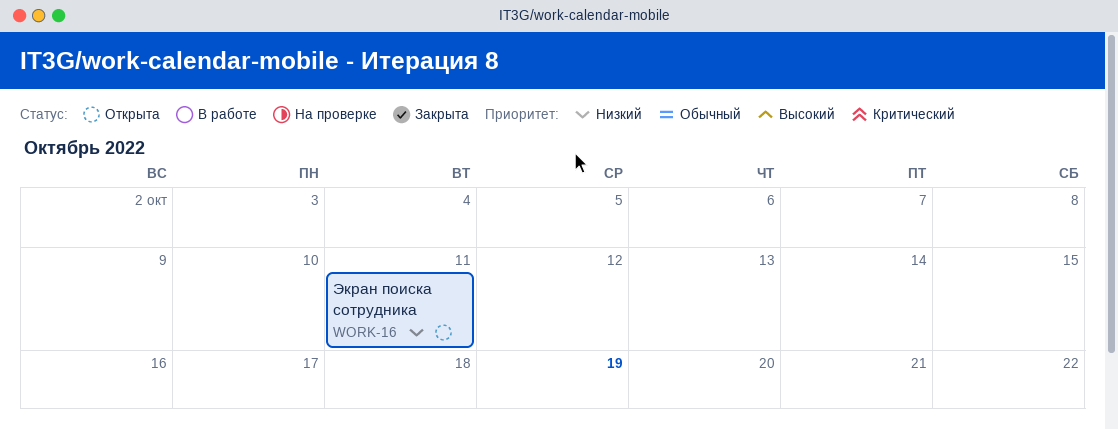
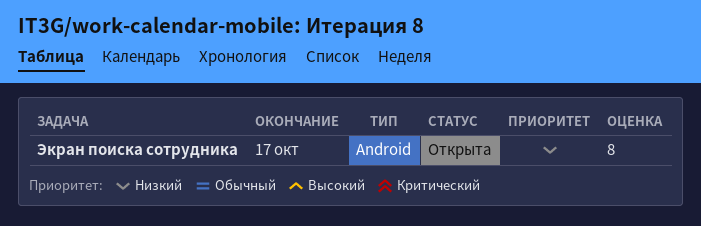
Экран поиска сотрудника, due: Oct 11 -> Oct 17

